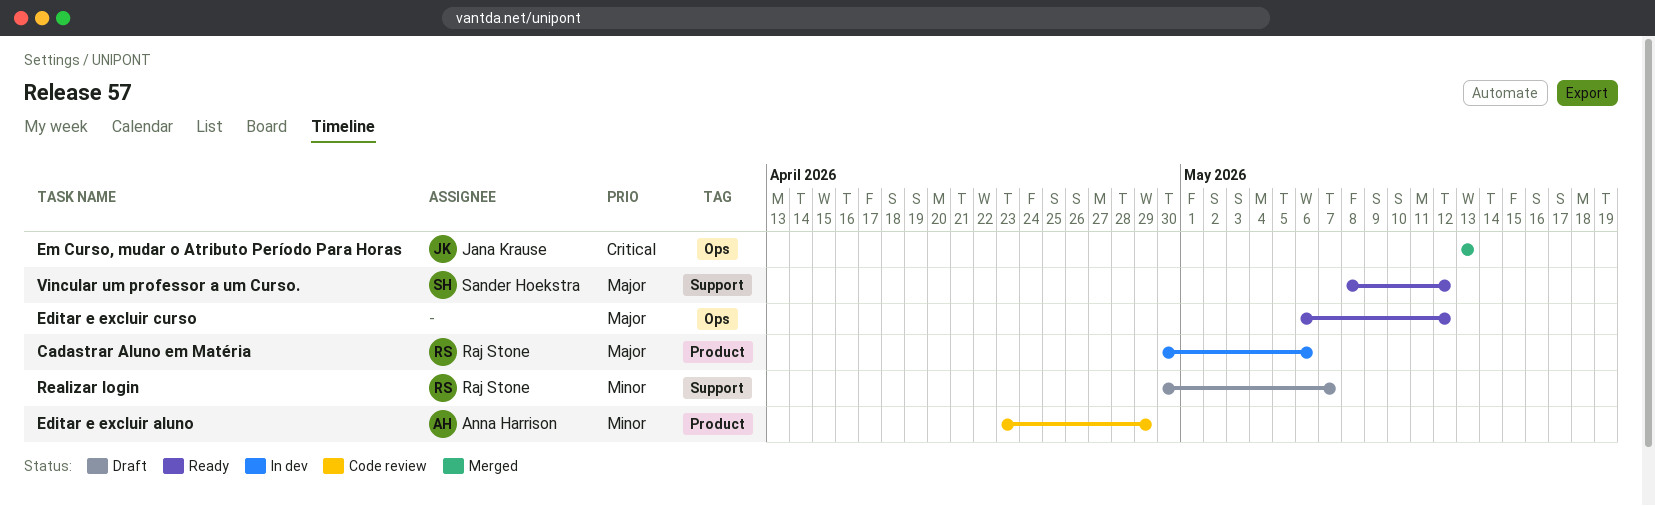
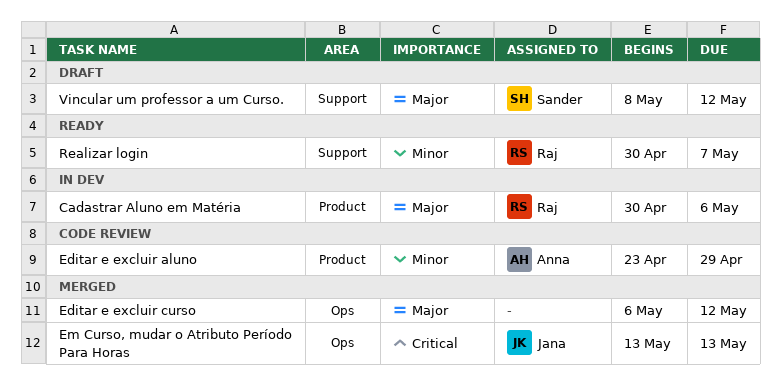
Editar e excluir curso, status: Ready -> Merged
Realizar login, status: Draft -> Ready
Vincular um professor a um Curso., status: Ready -> Draft

